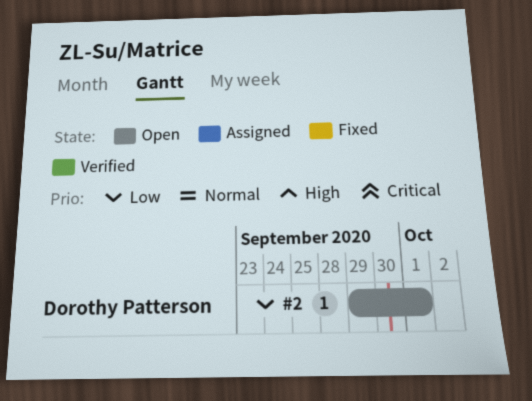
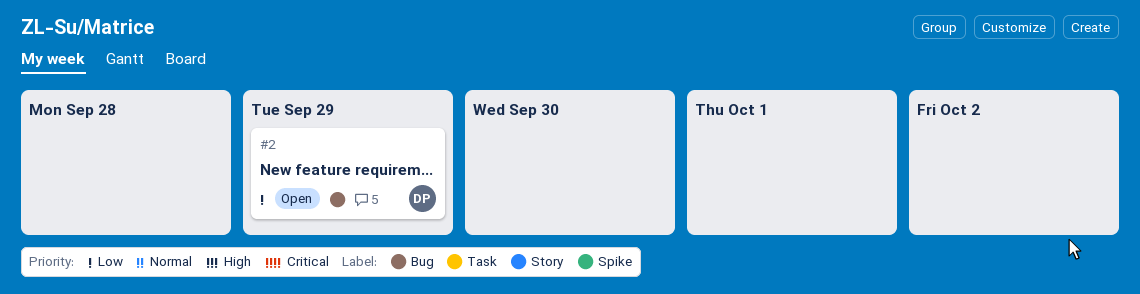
#2, due: Oct 1 -> Sep 29

